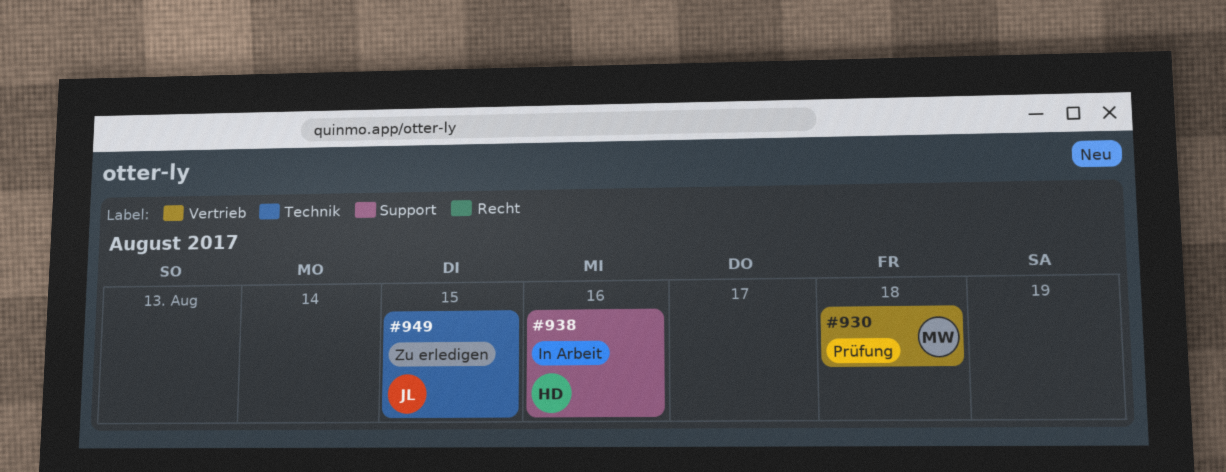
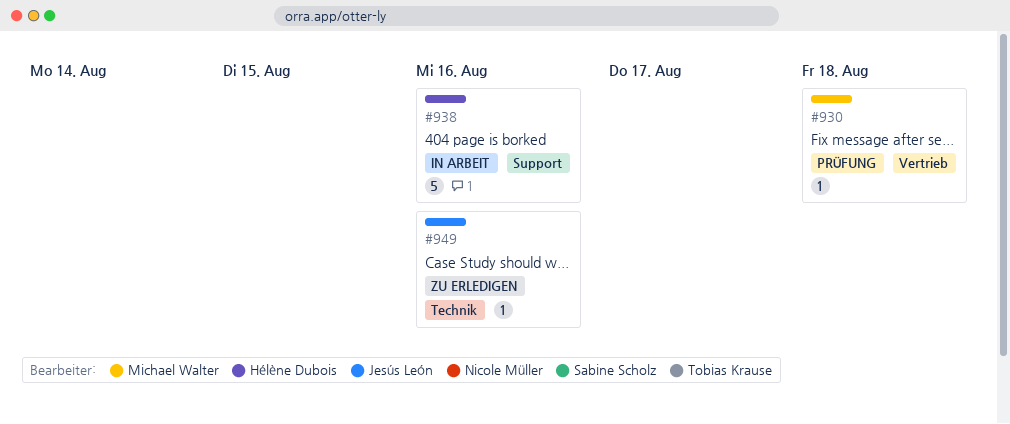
#949, due: Aug 15 -> Aug 16

